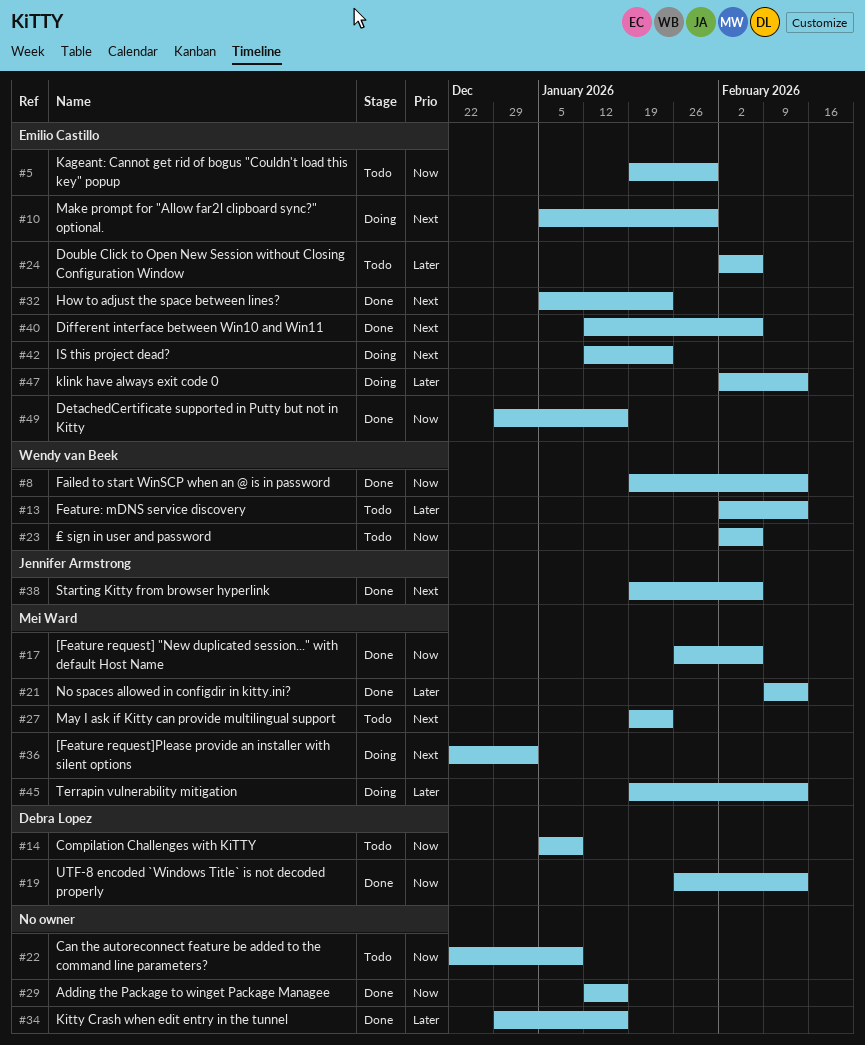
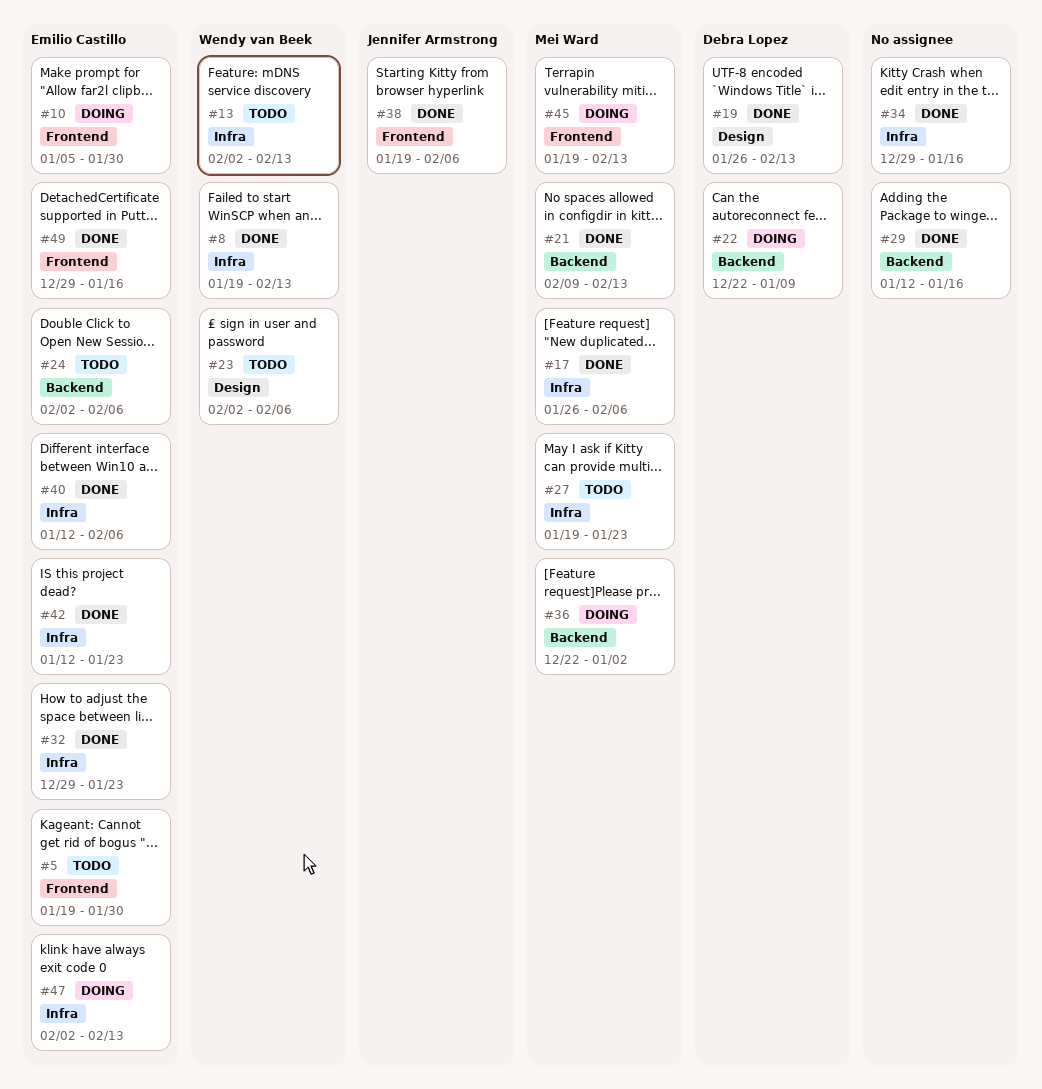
#14: present -> none
#22, status: Todo -> Doing
#22, owner: none -> Debra Lopez
#32, start: Jan 5 -> Dec 29
#42, status: Doing -> Done

